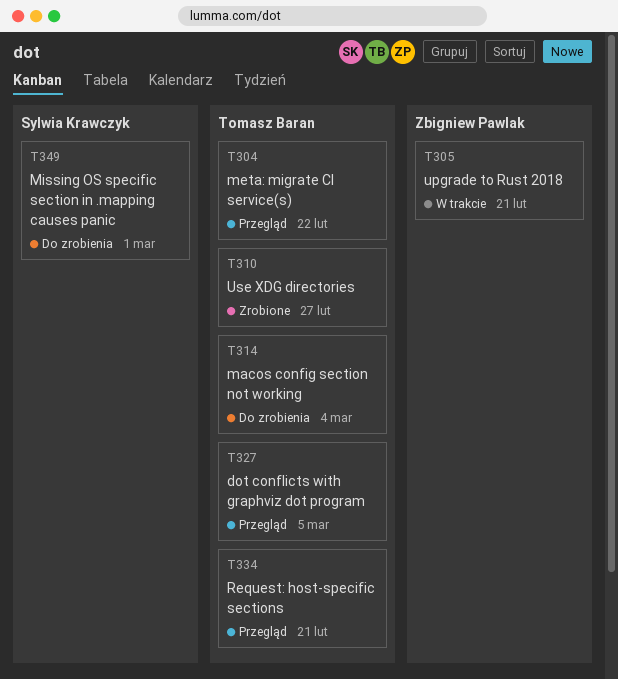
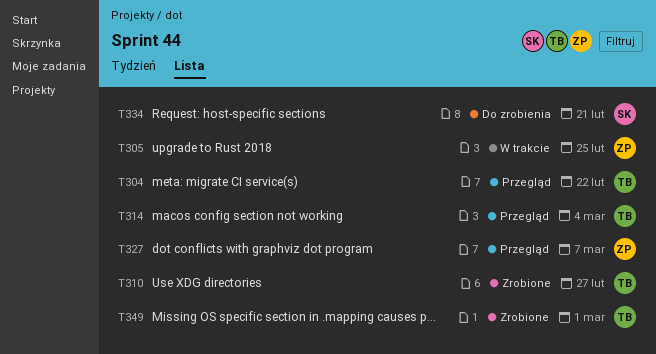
T305, due: Feb 21 -> Feb 25
T314, status: Do zrobienia -> Przegląd
T327, owner: Tomasz Baran -> Zbigniew Pawlak
T327, due: Mar 5 -> Mar 7
T334, status: Przegląd -> Do zrobienia
T334, owner: Tomasz Baran -> Sylwia Krawczyk
T349, status: Do zrobienia -> Zrobione
T349, owner: Sylwia Krawczyk -> Tomasz Baran

